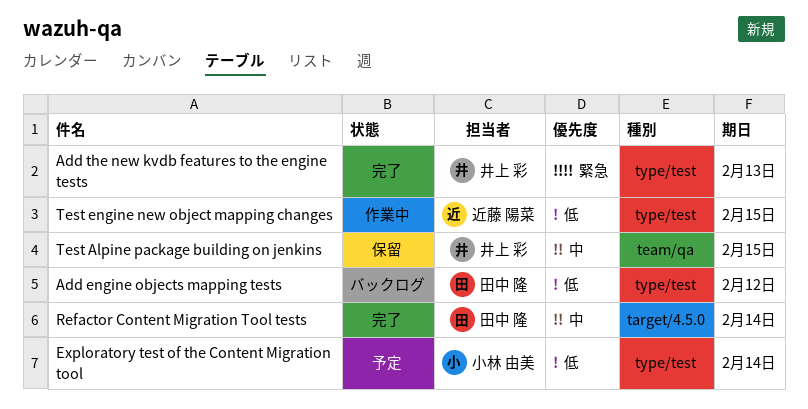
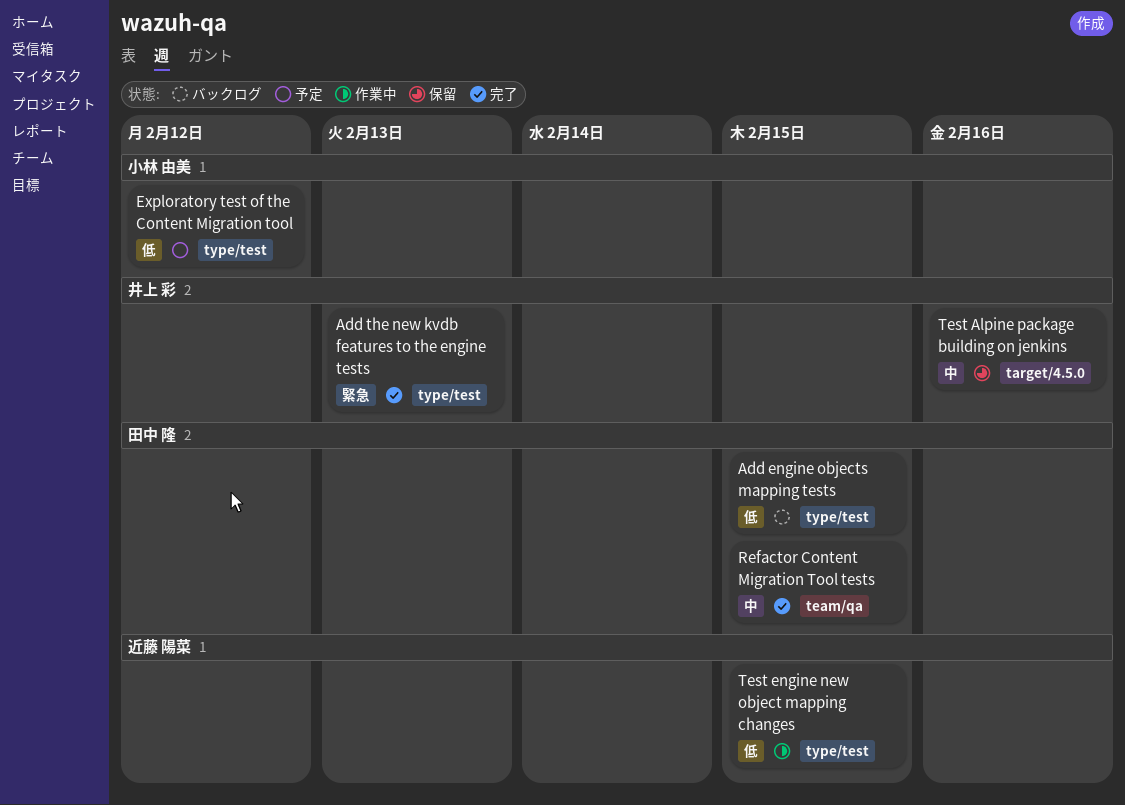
Add engine objects mapping tests, due: Feb 12 -> Feb 15
Exploratory test of the Content Migration tool, due: Feb 14 -> Feb 12
Refactor Content Migration Tool tests, label: target/4.5.0 -> team/qa
Refactor Content Migration Tool tests, due: Feb 14 -> Feb 15
Test Alpine package building on jenkins, label: team/qa -> target/4.5.0
Test Alpine package building on jenkins, due: Feb 15 -> Feb 16

